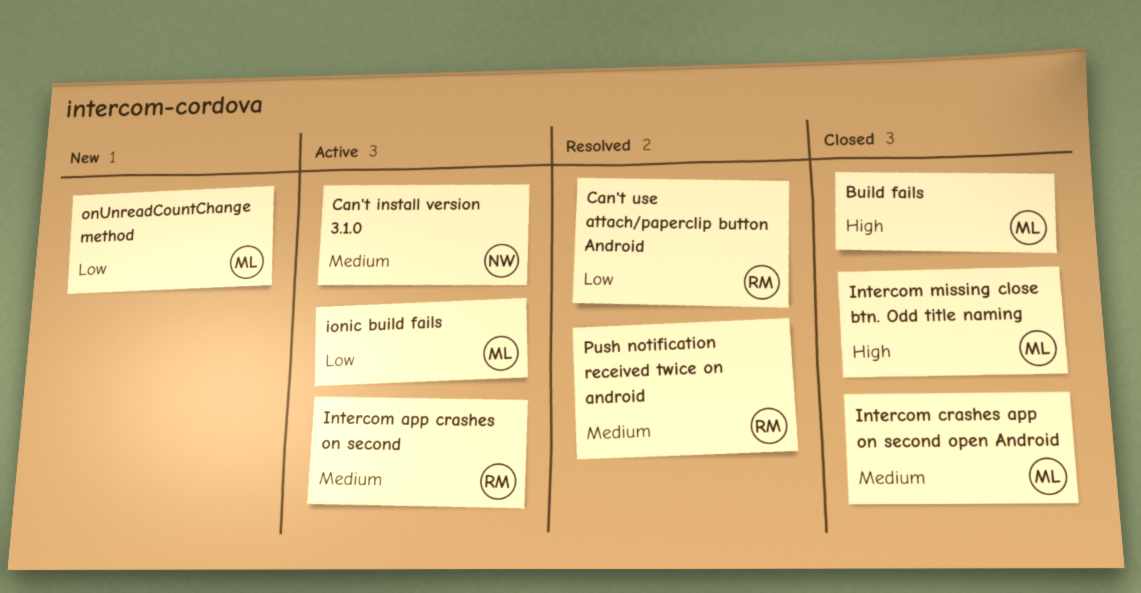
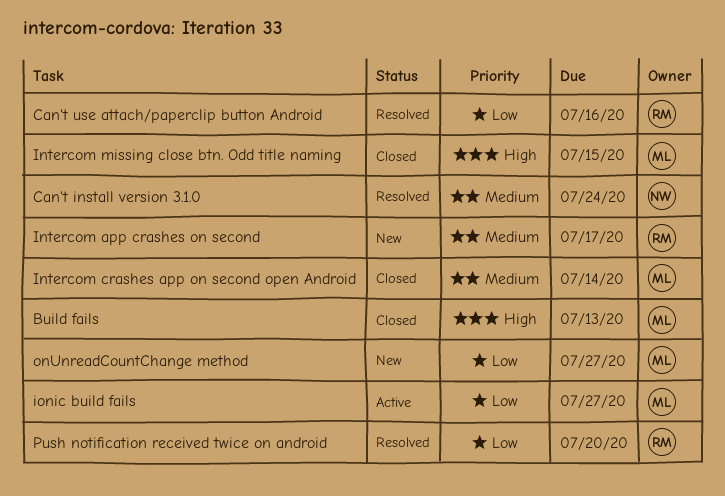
Can't install version 3.1.0, status: Active -> Resolved
Intercom app crashes on second, status: Active -> New
Push notification received twice on android, priority: Medium -> Low

